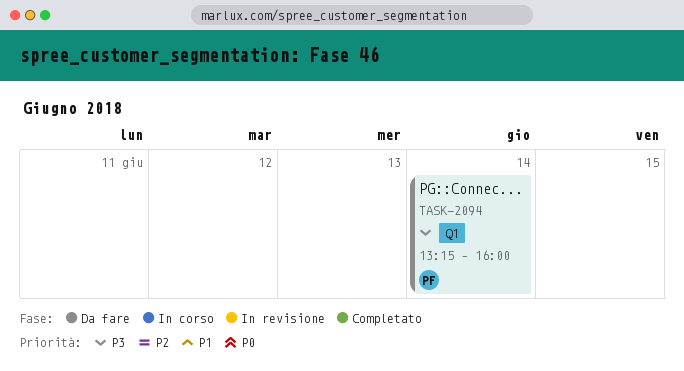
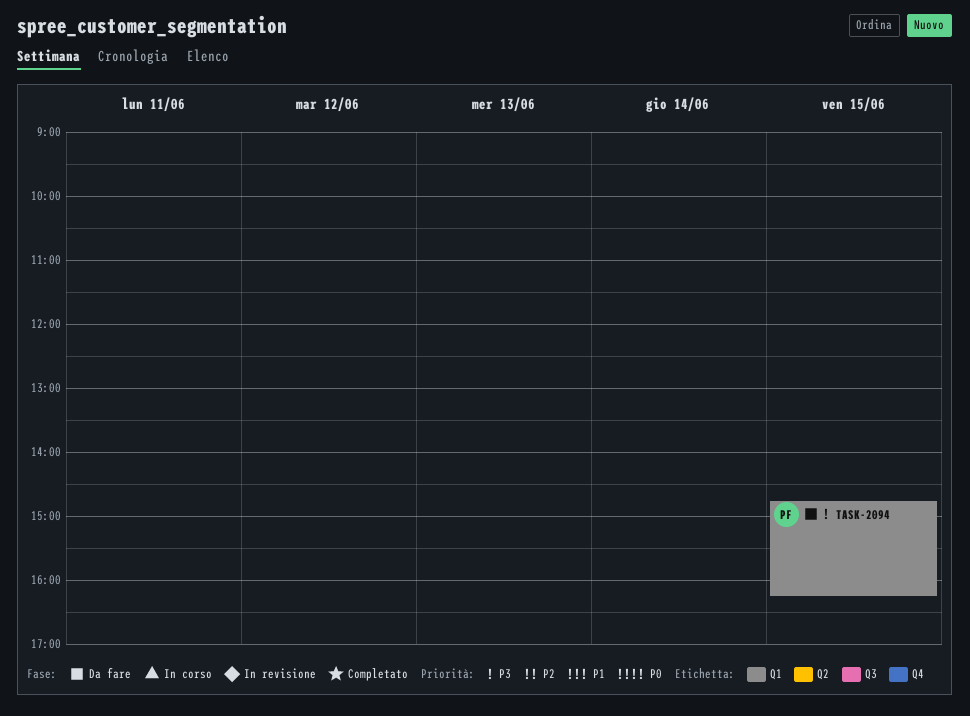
TASK-2094, day: Jun 14 -> Jun 15
TASK-2094, begins: 13:15 -> 14:45
TASK-2094, ends: 16:00 -> 16:15

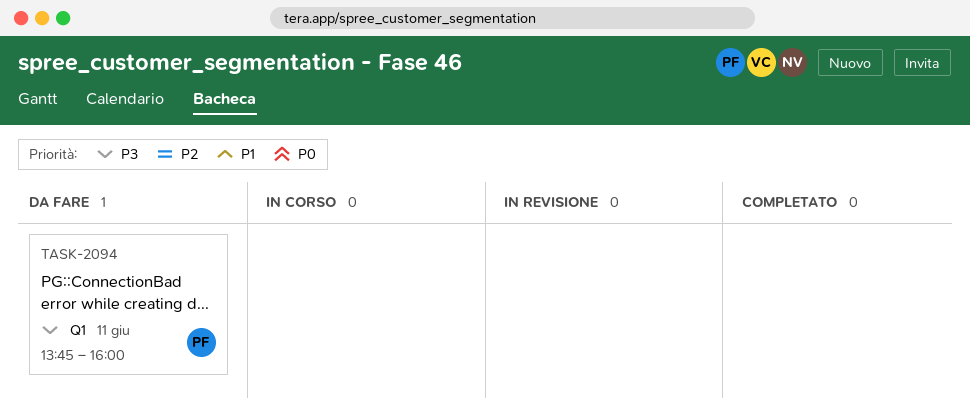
TASK-2094, day: Jun 15 -> Jun 11
TASK-2094, begins: 14:45 -> 13:45
TASK-2094, ends: 16:15 -> 16:00

